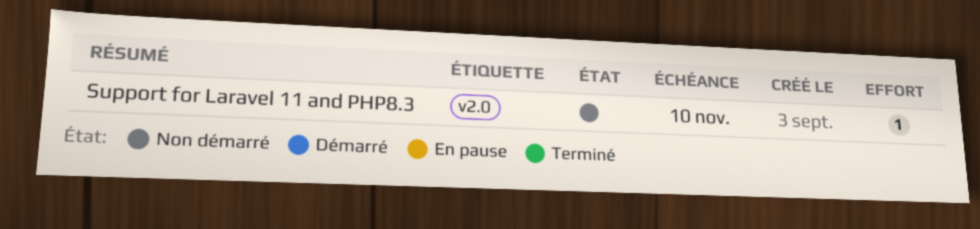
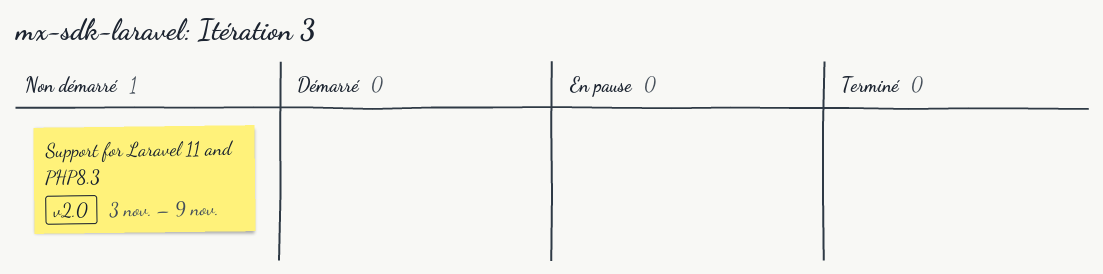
Support for Laravel 11 and PHP8.3, due: Nov 10 -> Nov 9

